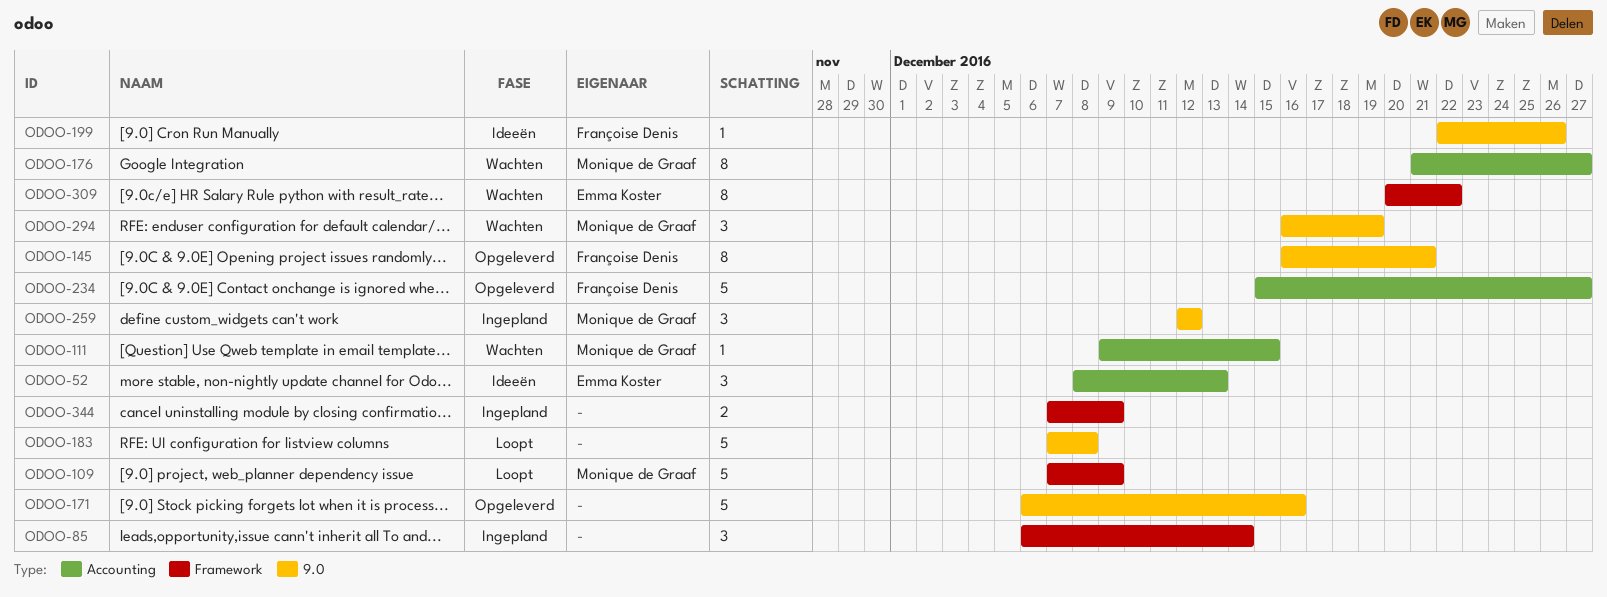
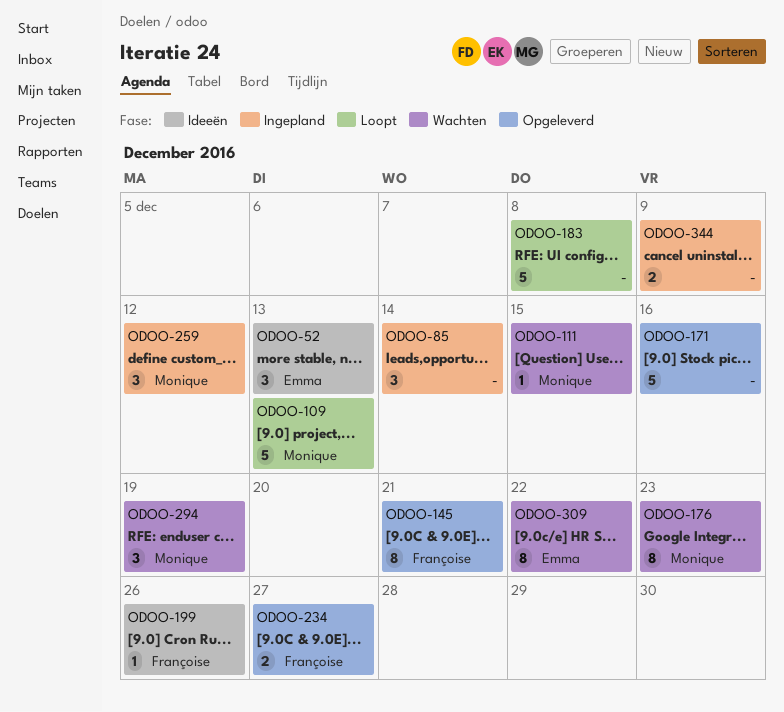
ODOO-109, due: Dec 9 -> Dec 13
ODOO-176, due: Dec 27 -> Dec 23
ODOO-234, estimate: 5 -> 2

